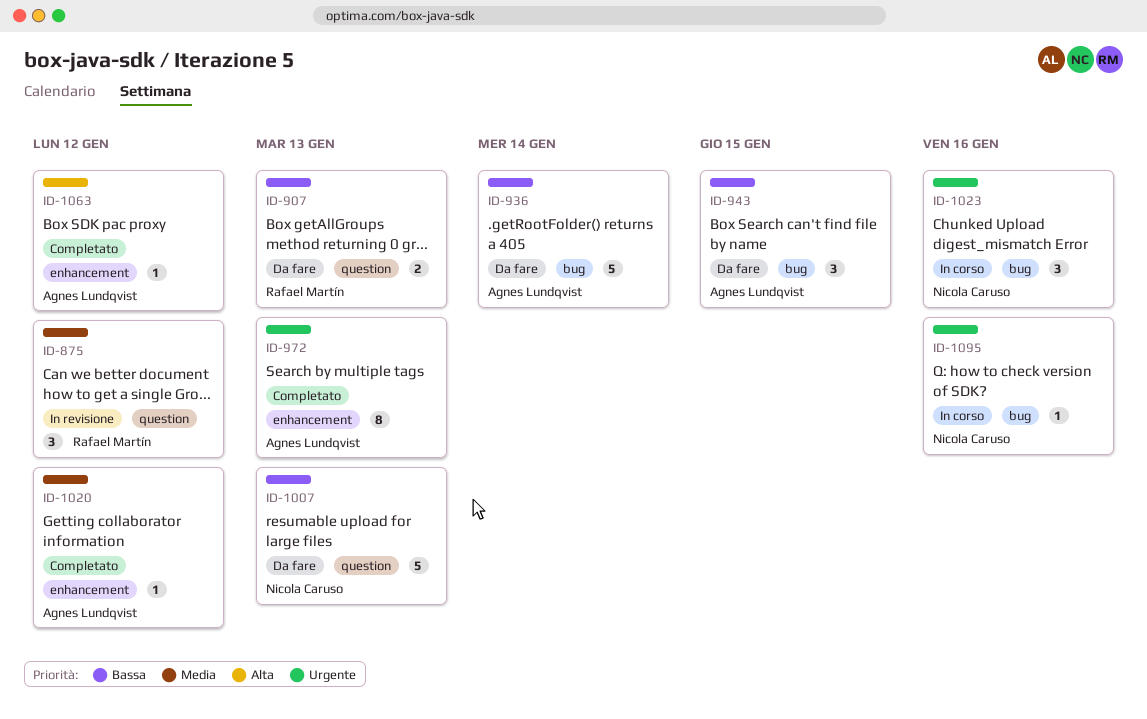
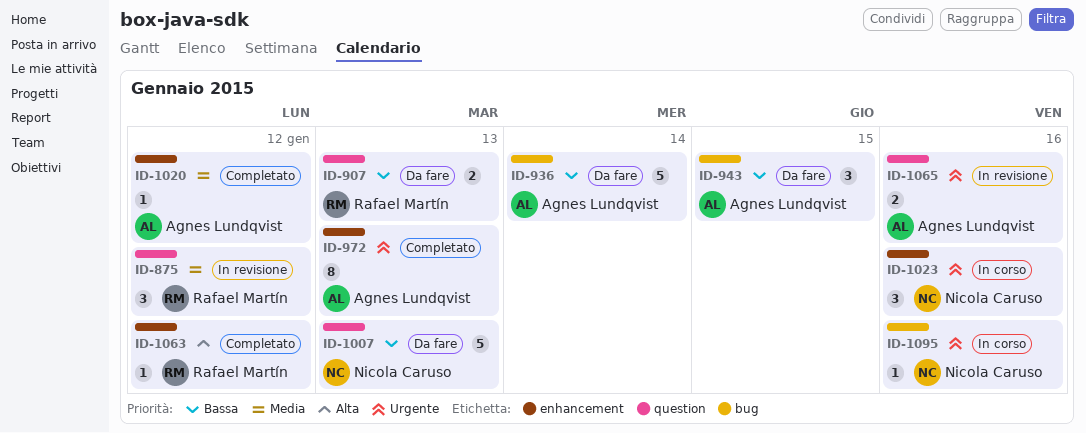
ID-1023, label: bug -> enhancement
ID-1063, owner: Agnes Lundqvist -> Rafael Martín
ID-1065: none -> present

